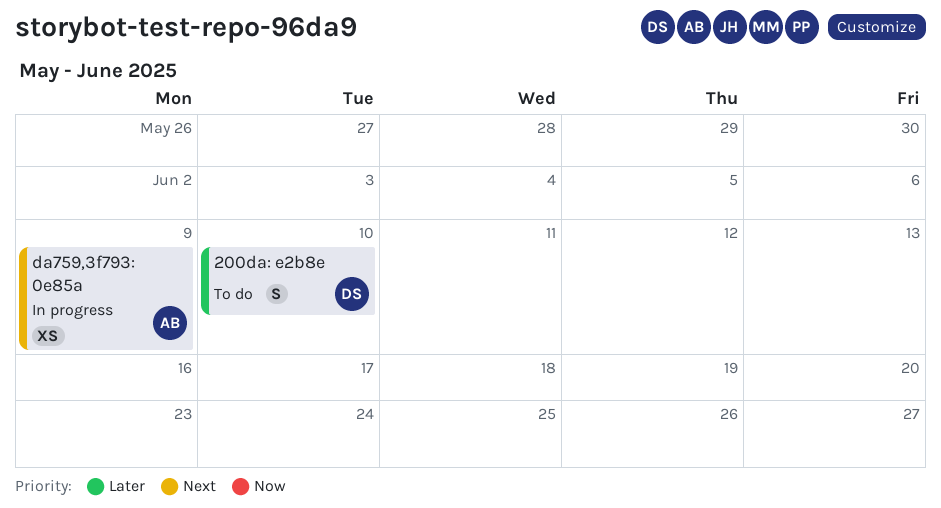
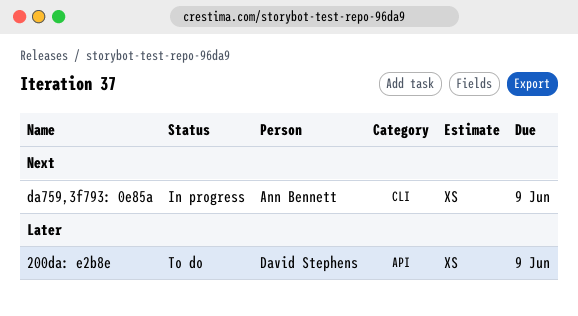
200da: e2b8e, estimate: S -> XS
200da: e2b8e, due: Jun 10 -> Jun 9

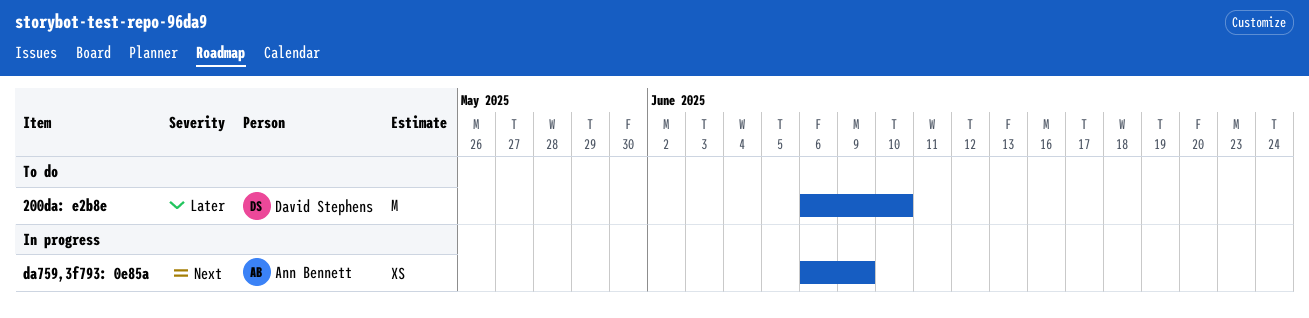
200da: e2b8e, estimate: XS -> M
200da: e2b8e, due: Jun 9 -> Jun 10

